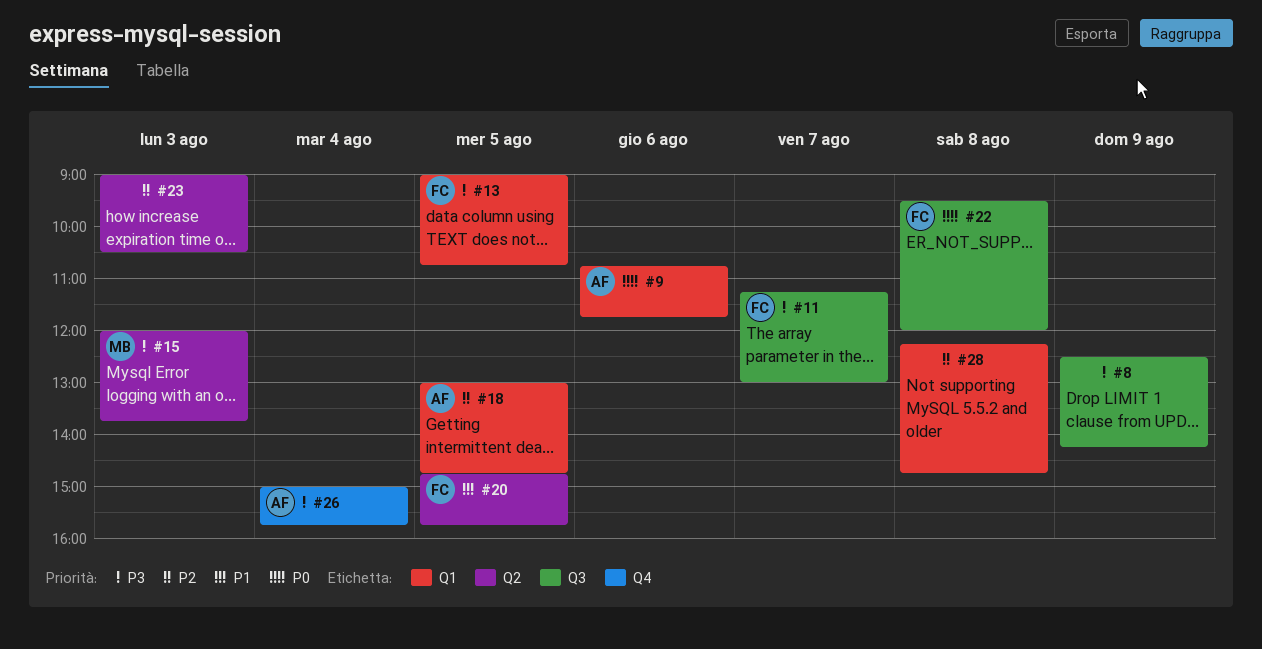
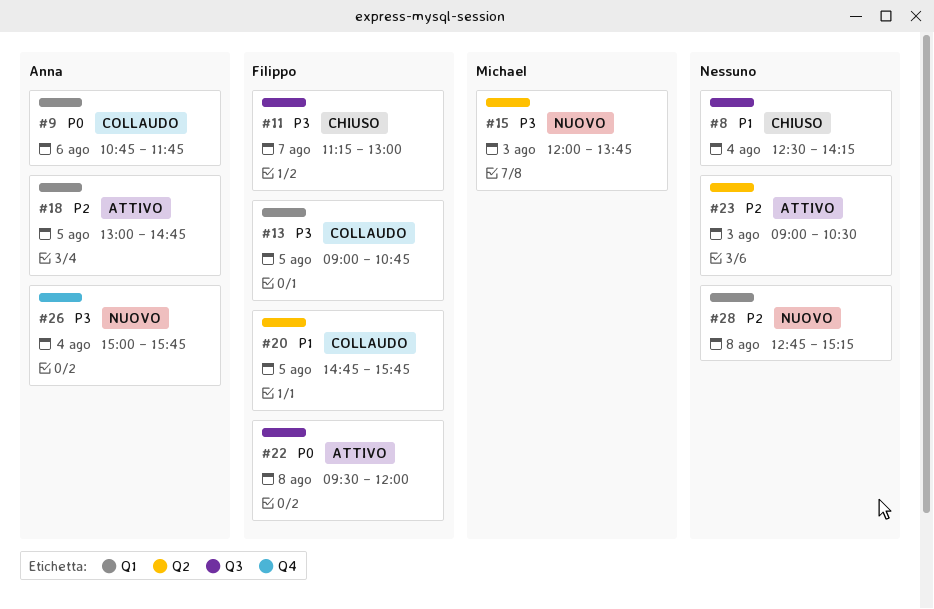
#8, priority: P3 -> P1
#8, day: Aug 9 -> Aug 4
#28, begins: 12:15 -> 12:45
#28, ends: 14:45 -> 15:15

